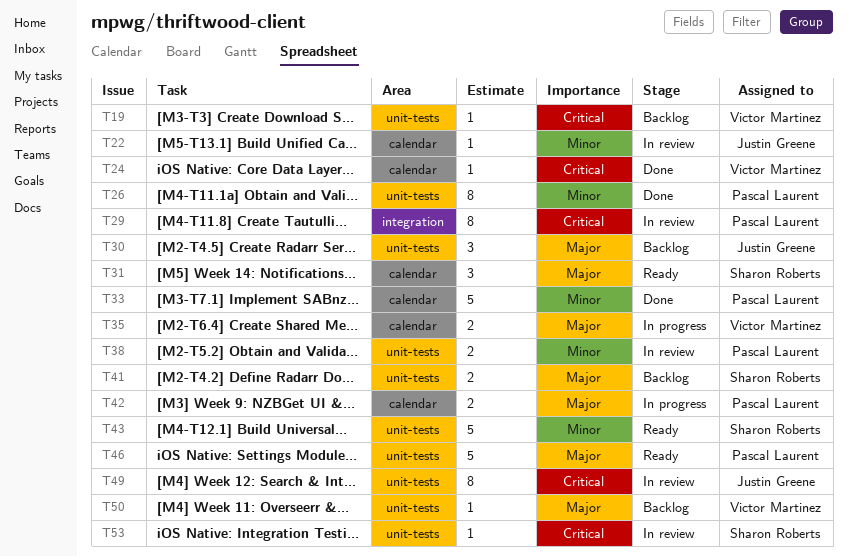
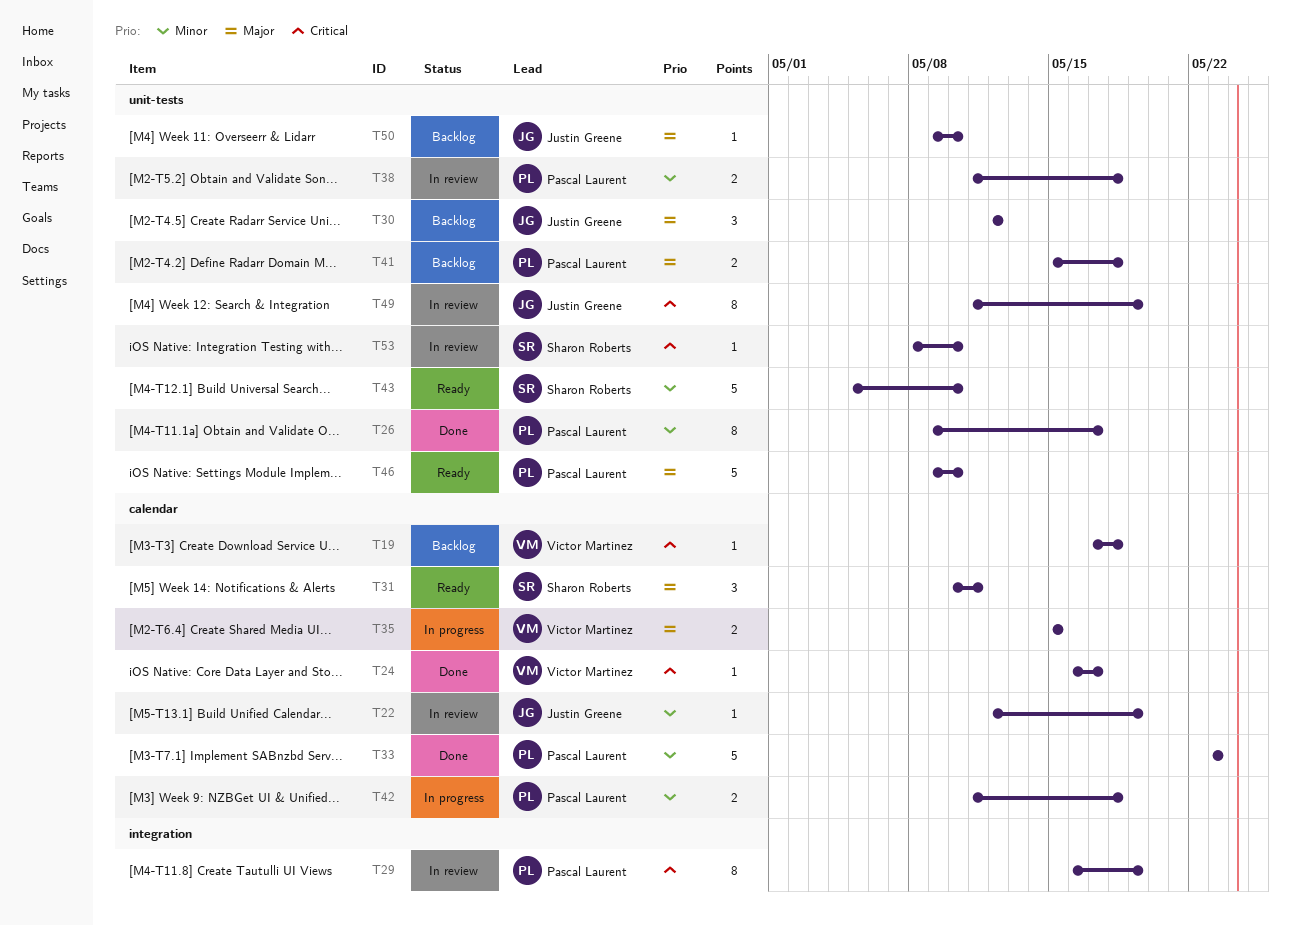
T19, label: unit-tests -> calendar
T41, owner: Sharon Roberts -> Pascal Laurent
T42, priority: Major -> Minor
T50, owner: Victor Martinez -> Justin Greene

